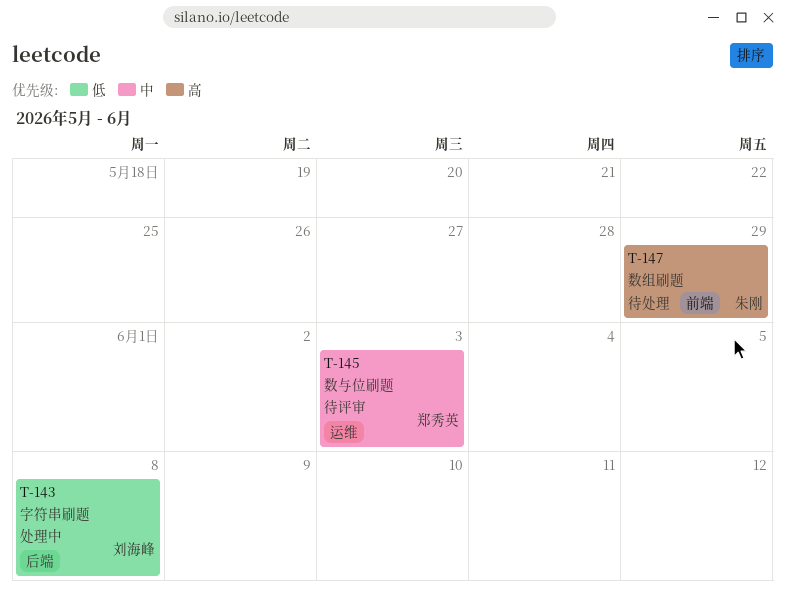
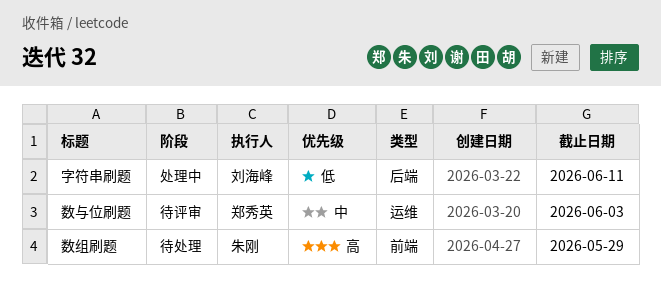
字符串刷题, due: Jun 8 -> Jun 11

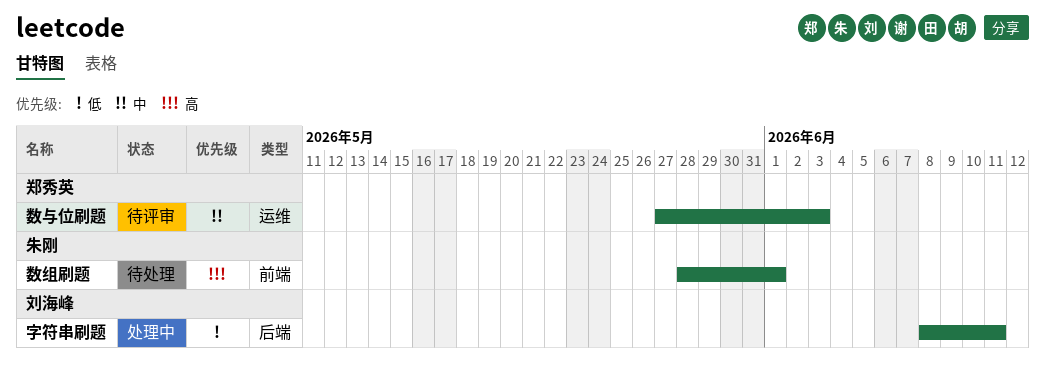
数组刷题, due: May 29 -> Jun 1

